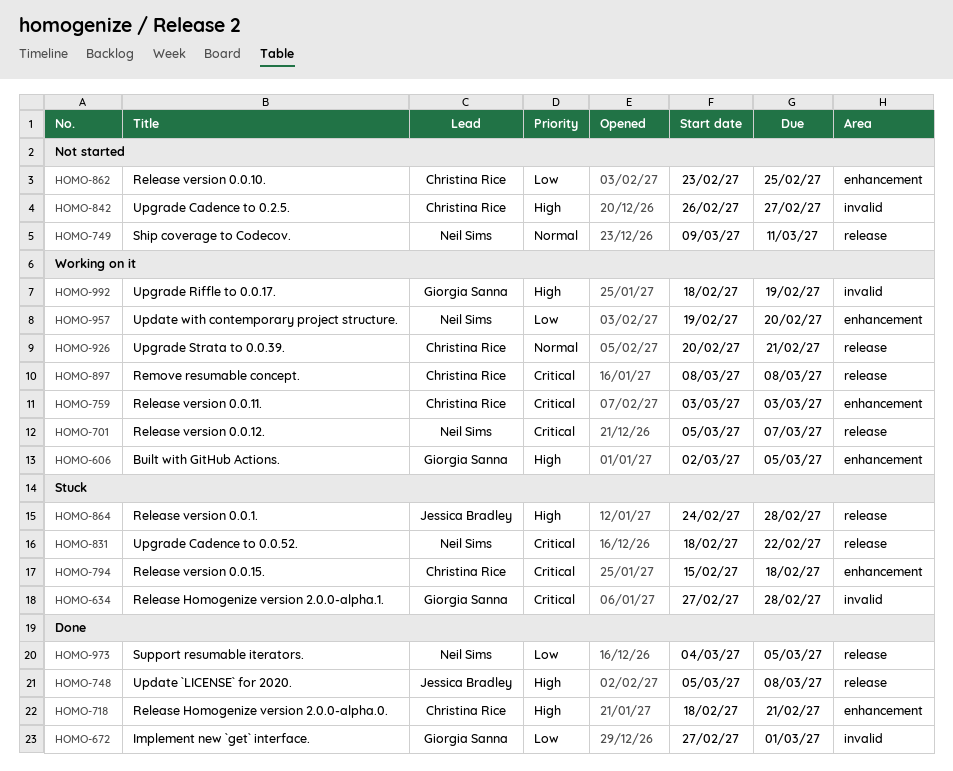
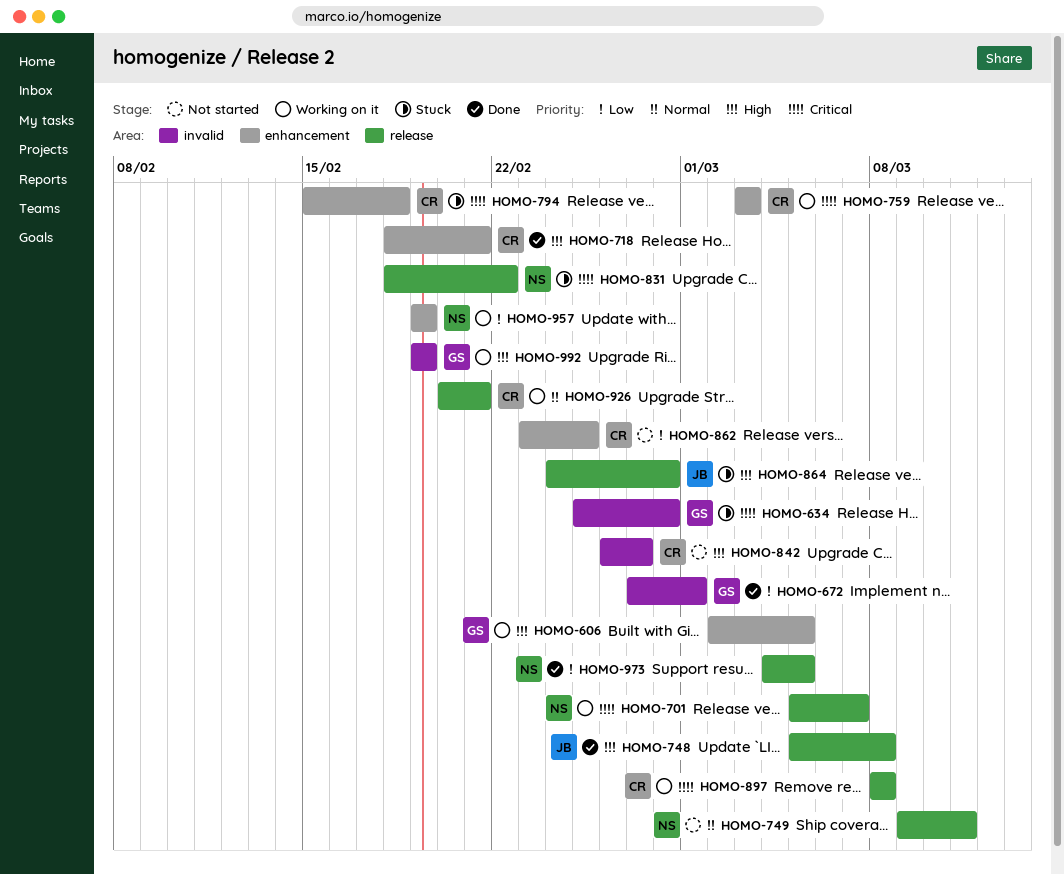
HOMO-634, start: Feb 27 -> Feb 25
HOMO-957, due: Feb 20 -> Feb 19
HOMO-992, start: Feb 18 -> Feb 19

